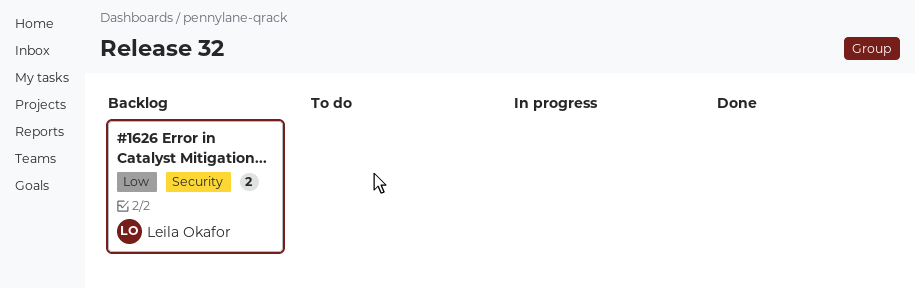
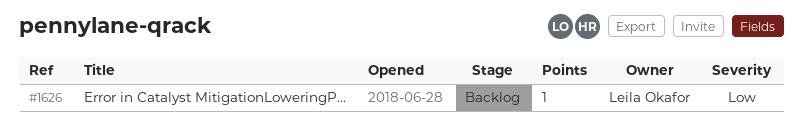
#1626, estimate: 2 -> 1

